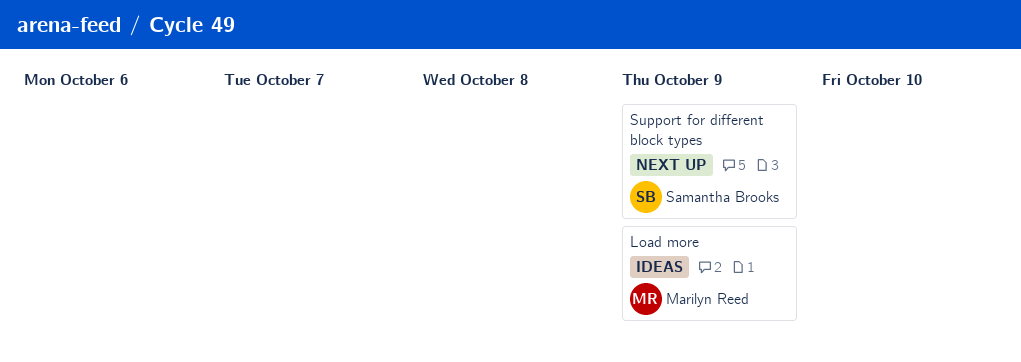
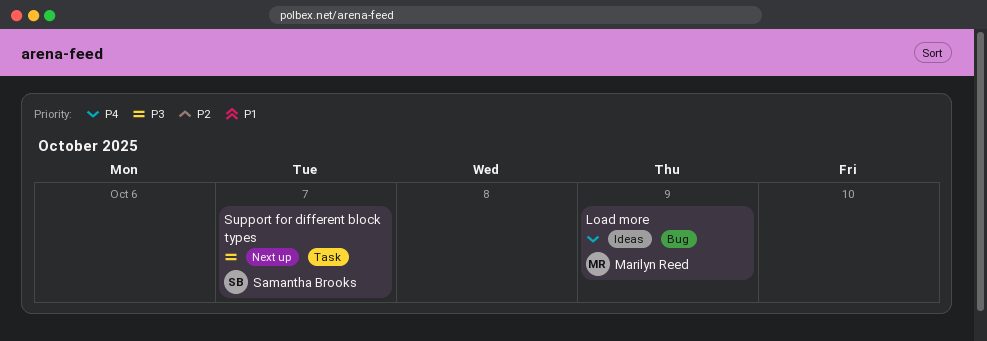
Support for different block types, due: Oct 9 -> Oct 7

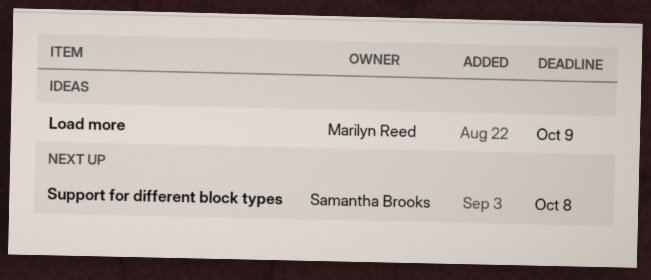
Support for different block types, due: Oct 7 -> Oct 8

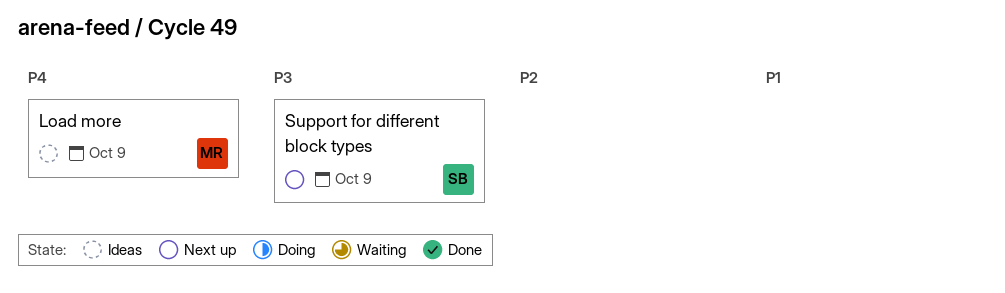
Support for different block types, due: Oct 8 -> Oct 9

